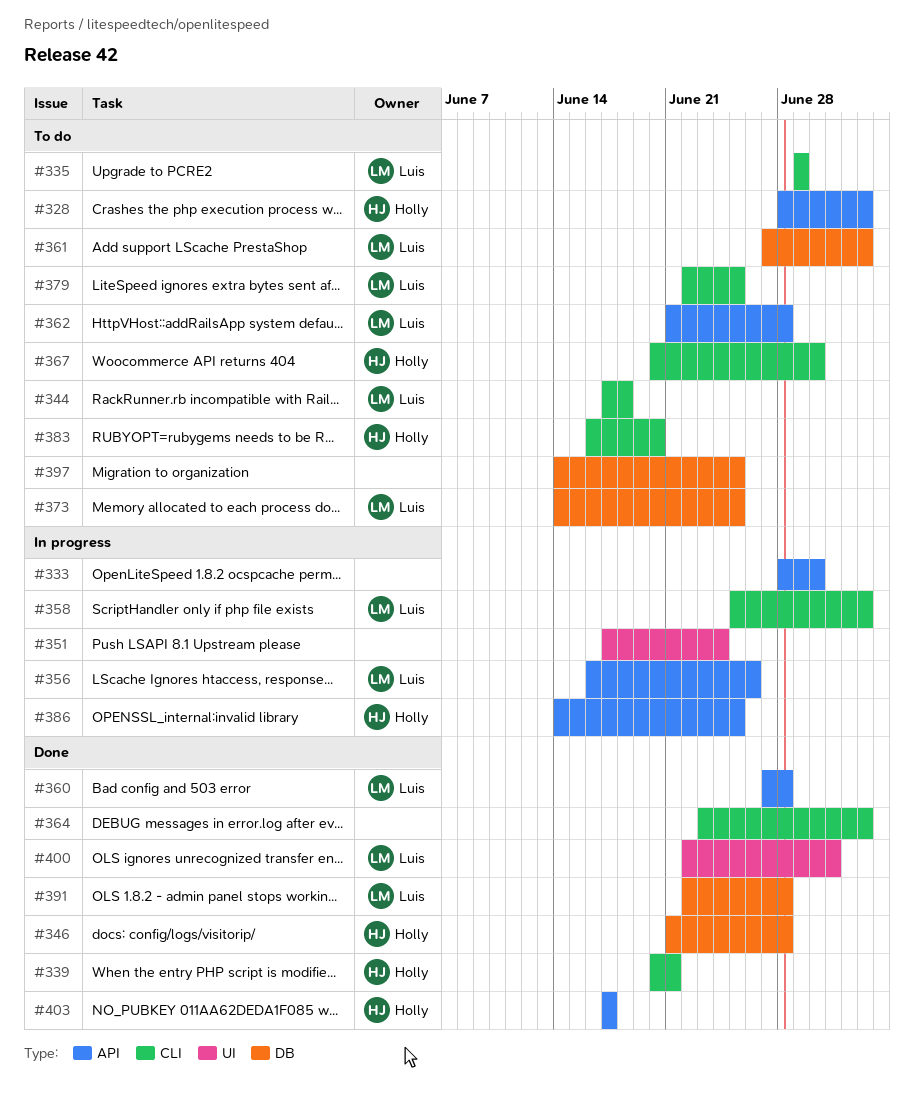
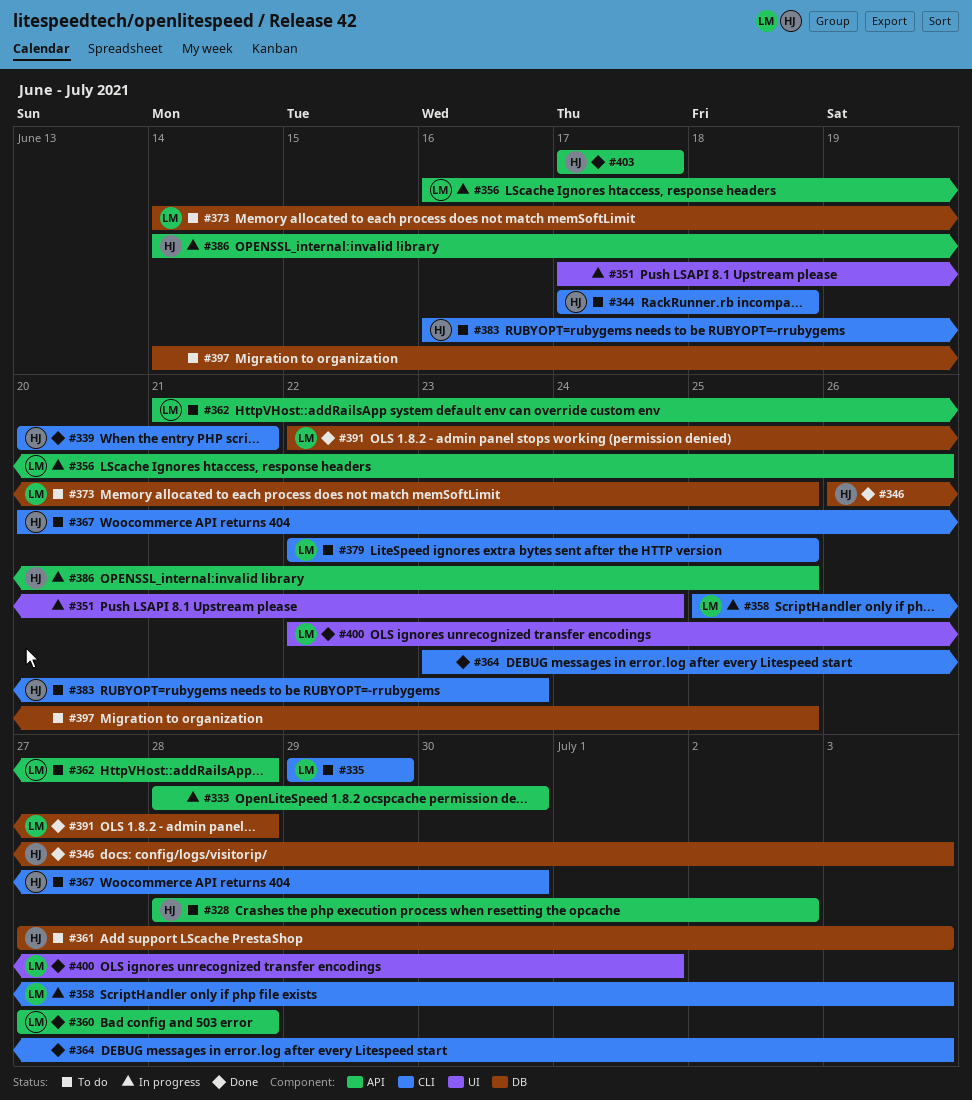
#328, due: Jul 3 -> Jul 2
#344, owner: Luis -> Holly
#346, start: Jun 21 -> Jun 26
#346, due: Jun 28 -> Jul 3
#361, owner: Luis -> Holly
#383, due: Jun 20 -> Jun 23

